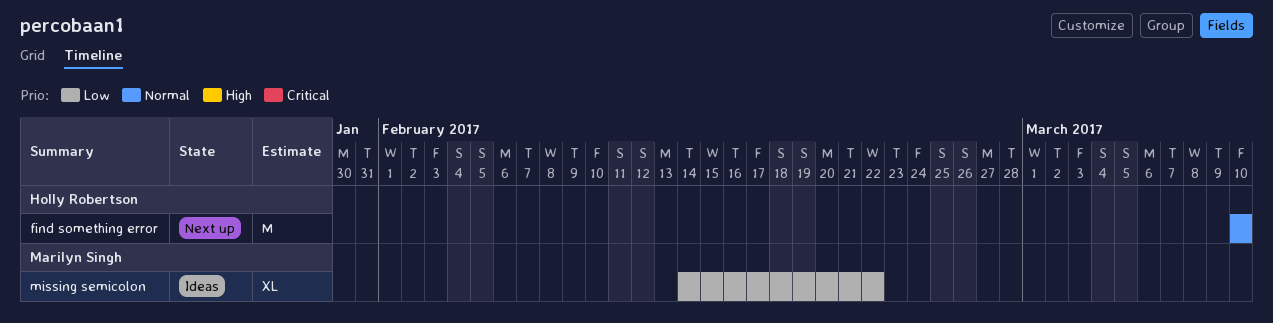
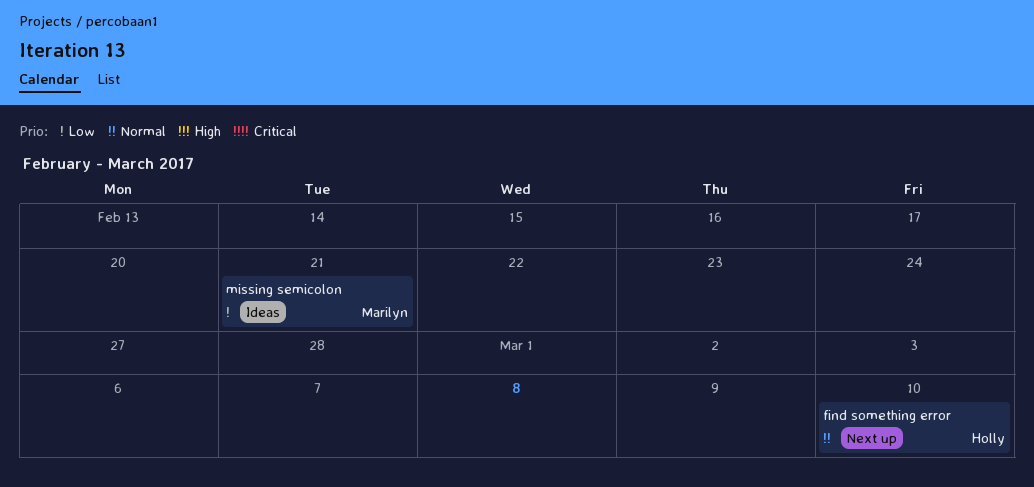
missing semicolon, due: Feb 22 -> Feb 21

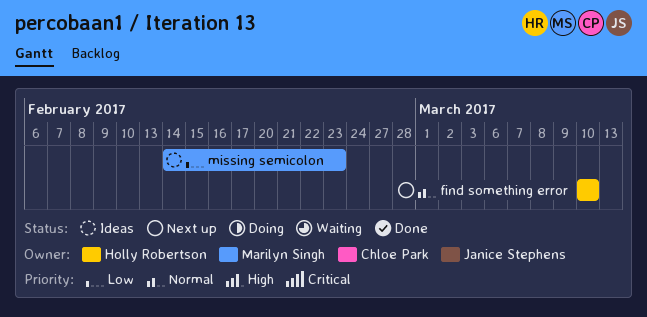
missing semicolon, due: Feb 21 -> Feb 23

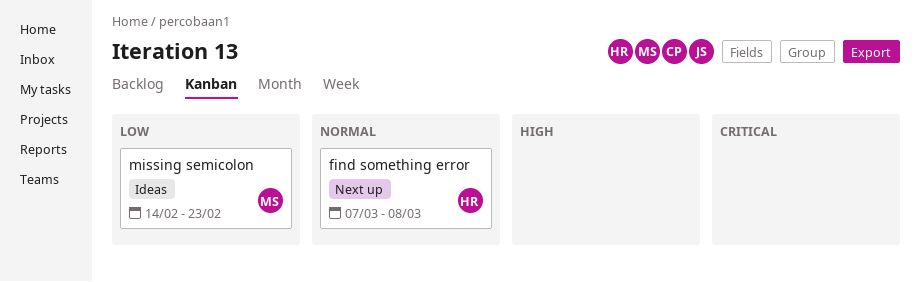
find something error, start: Mar 10 -> Mar 7
find something error, due: Mar 10 -> Mar 8

